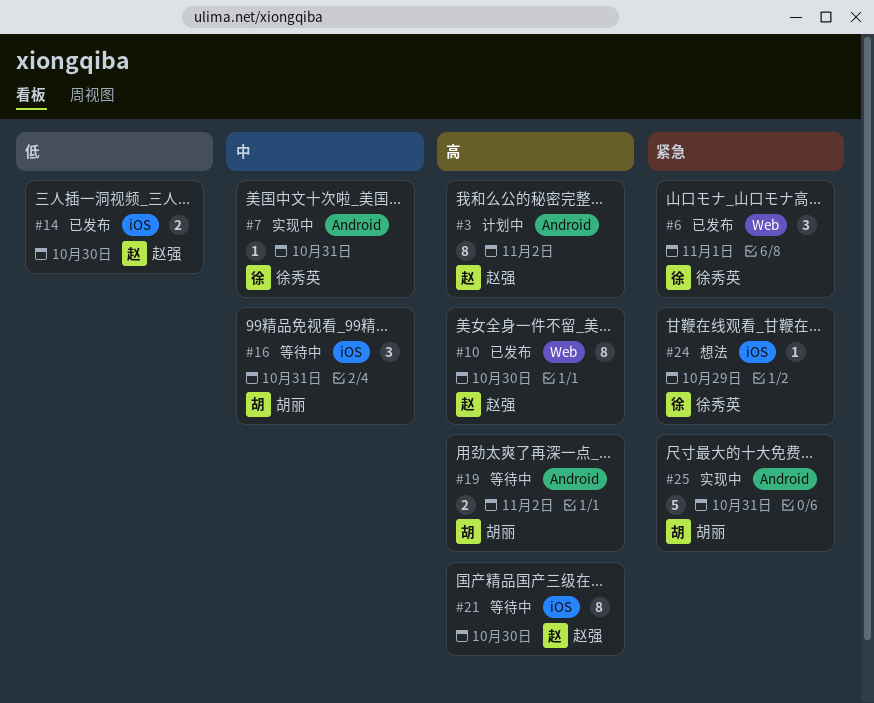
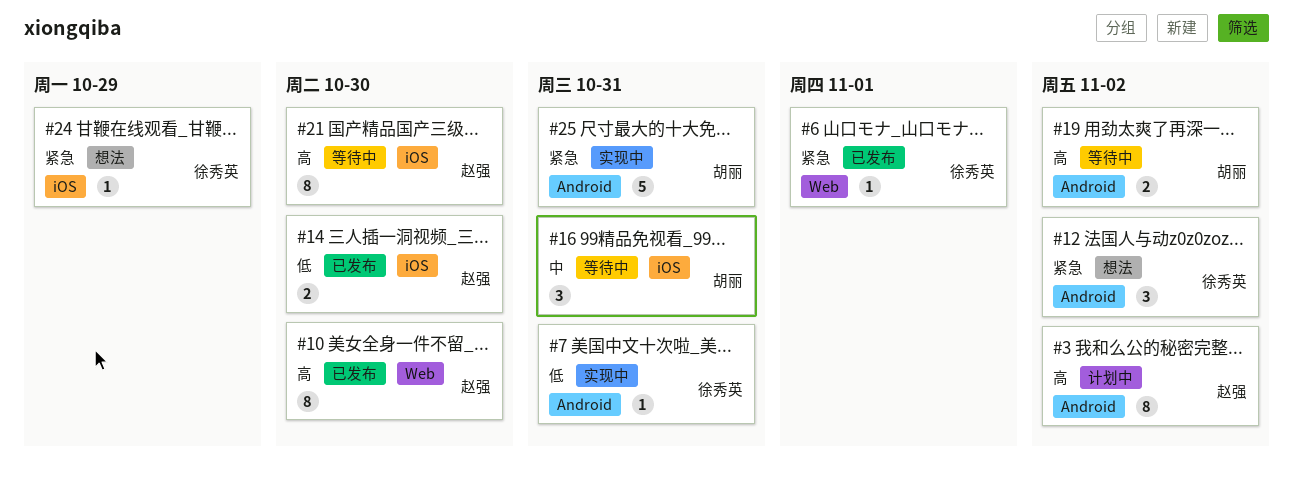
#6, estimate: 3 -> 1
#7, priority: 中 -> 低
#12: none -> present

